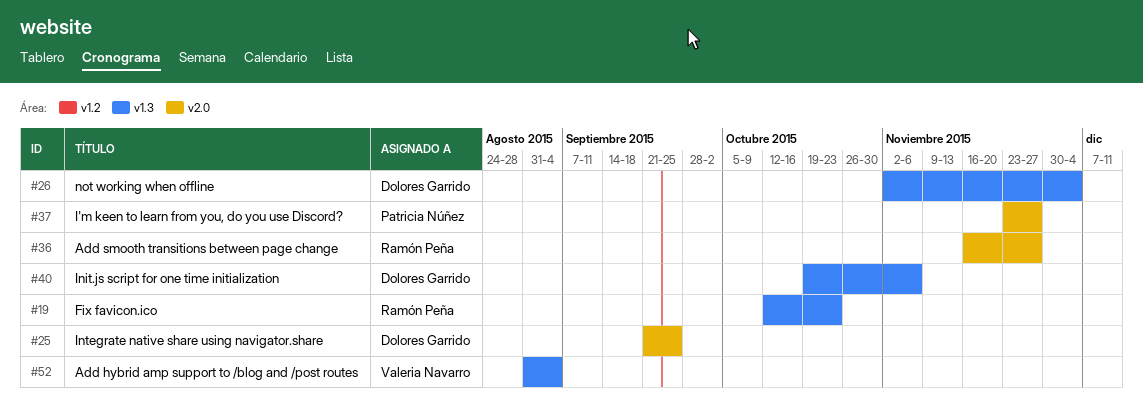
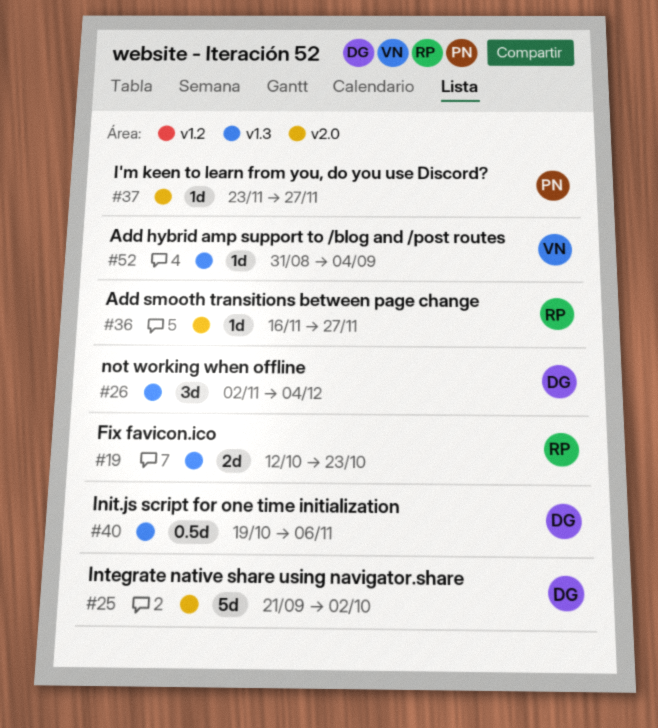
#25, due: Sep 25 -> Oct 2

